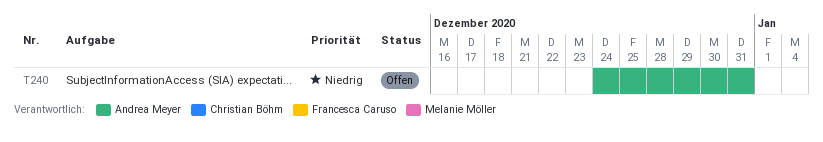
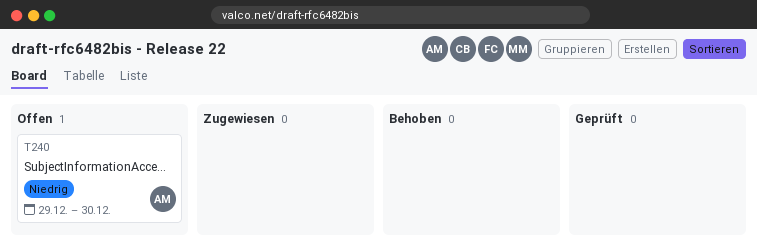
T240, start: Dec 24 -> Dec 29
T240, due: Dec 31 -> Dec 30

